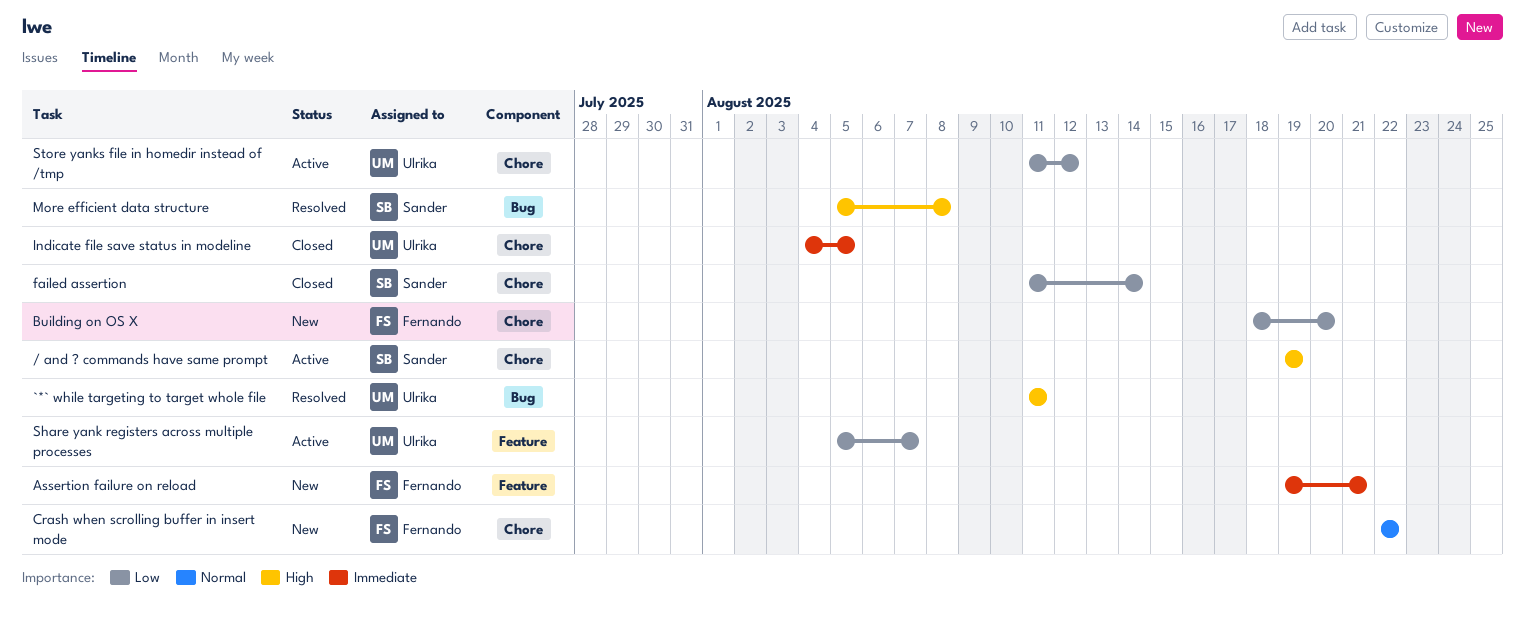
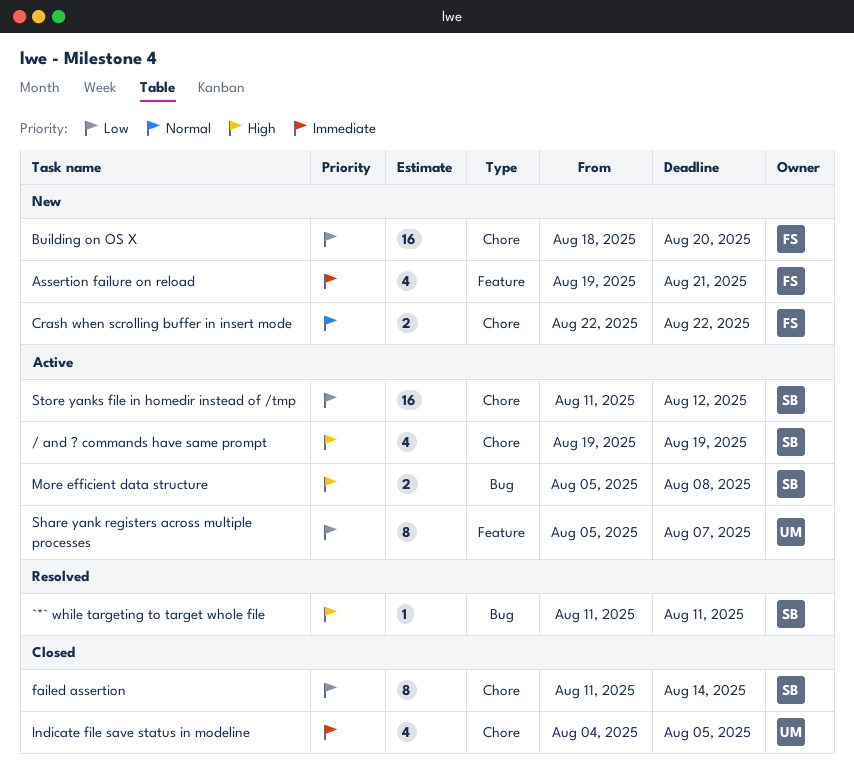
`*` while targeting to target whole file, owner: Ulrika -> Sander
More efficient data structure, status: Resolved -> Active
Store yanks file in homedir instead of /tmp, owner: Ulrika -> Sander

